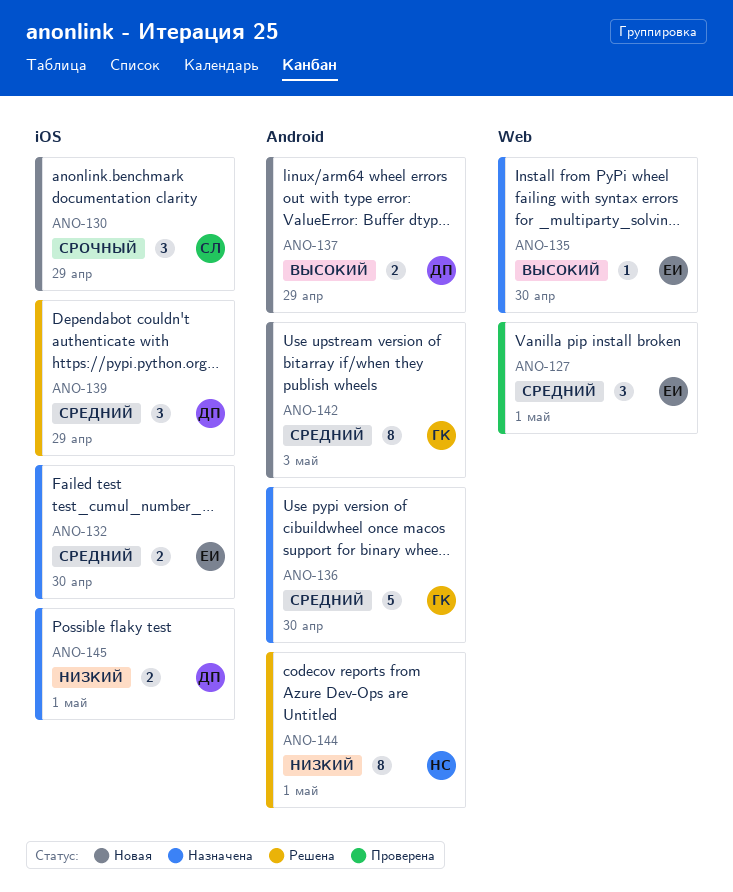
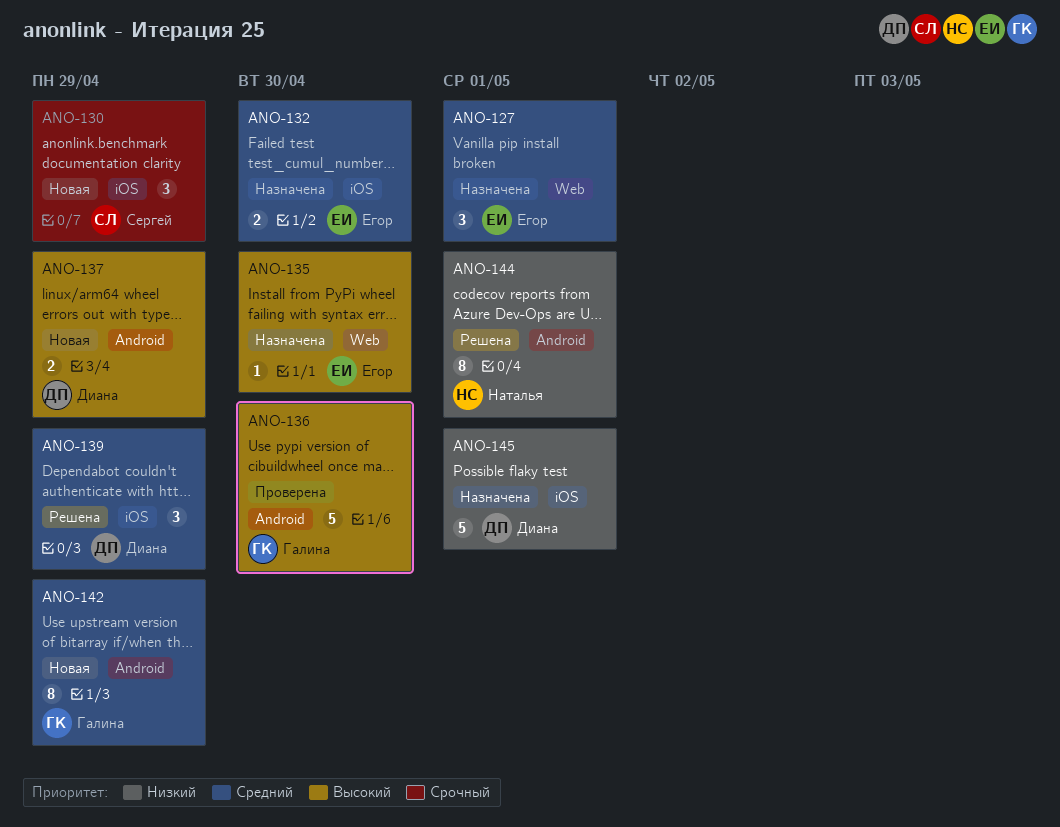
ANO-127, status: Проверена -> Назначена
ANO-136, status: Назначена -> Проверена
ANO-136, priority: Средний -> Высокий
ANO-142, due: May 3 -> Apr 29
ANO-145, estimate: 2 -> 5

